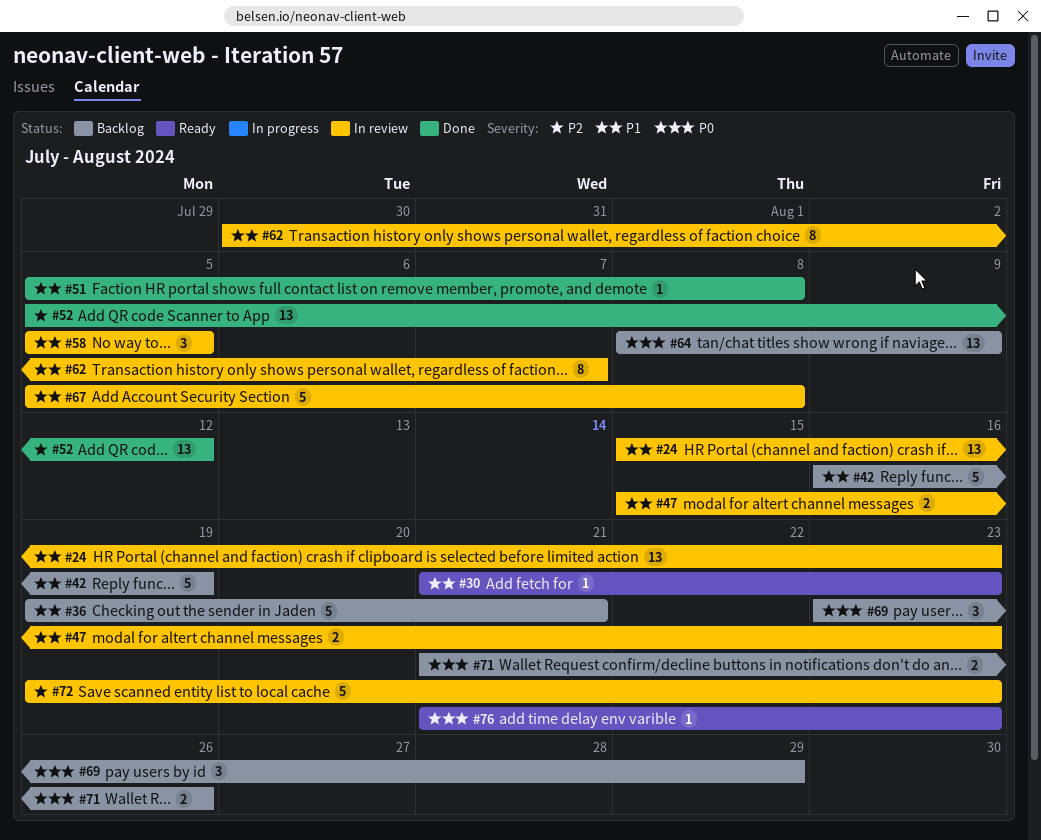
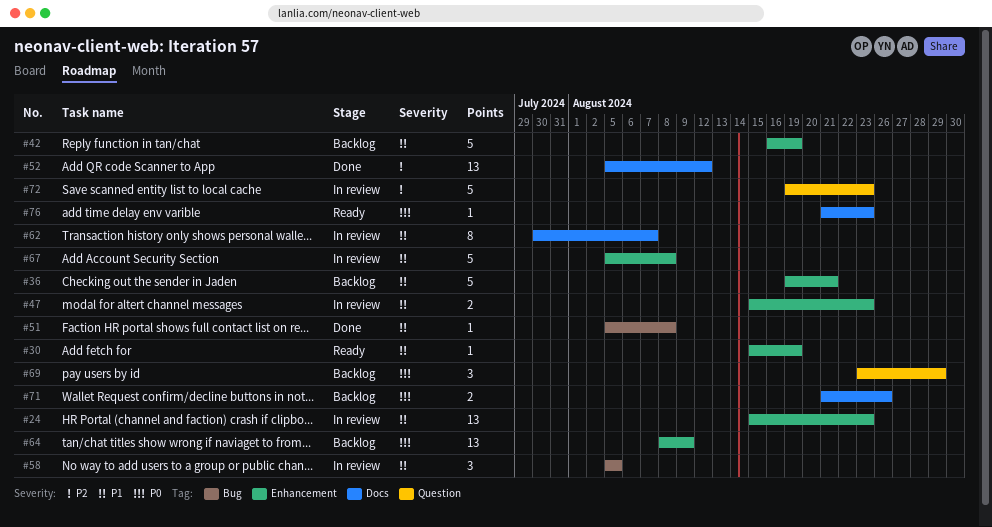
#30, start: Aug 21 -> Aug 15
#30, due: Aug 23 -> Aug 19

